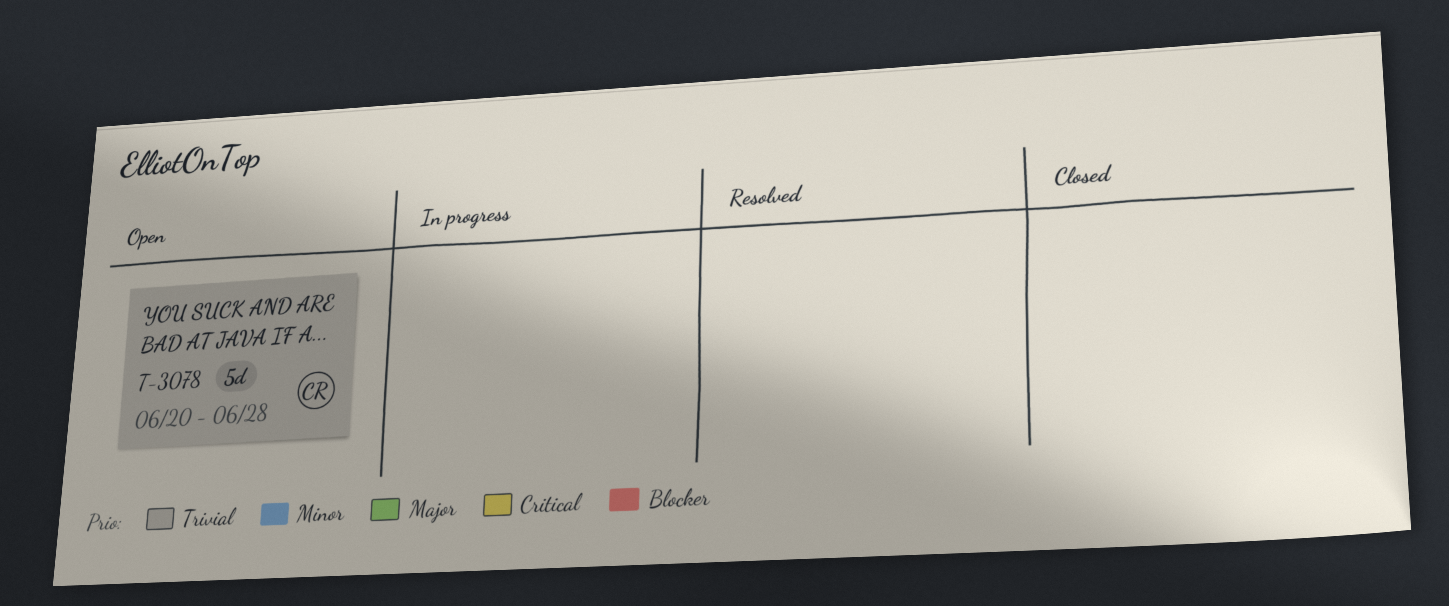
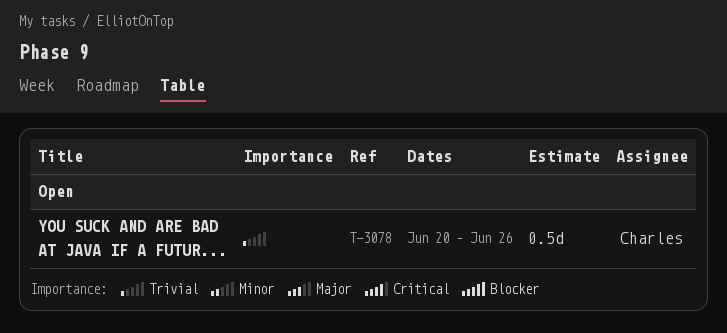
T-3078, estimate: 5d -> 0.5d
T-3078, due: Jun 28 -> Jun 26

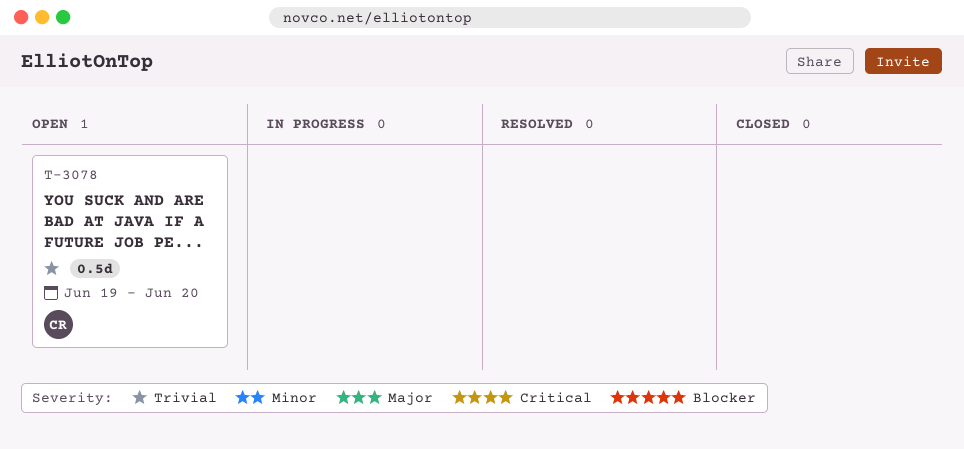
T-3078, start: Jun 20 -> Jun 19
T-3078, due: Jun 26 -> Jun 20

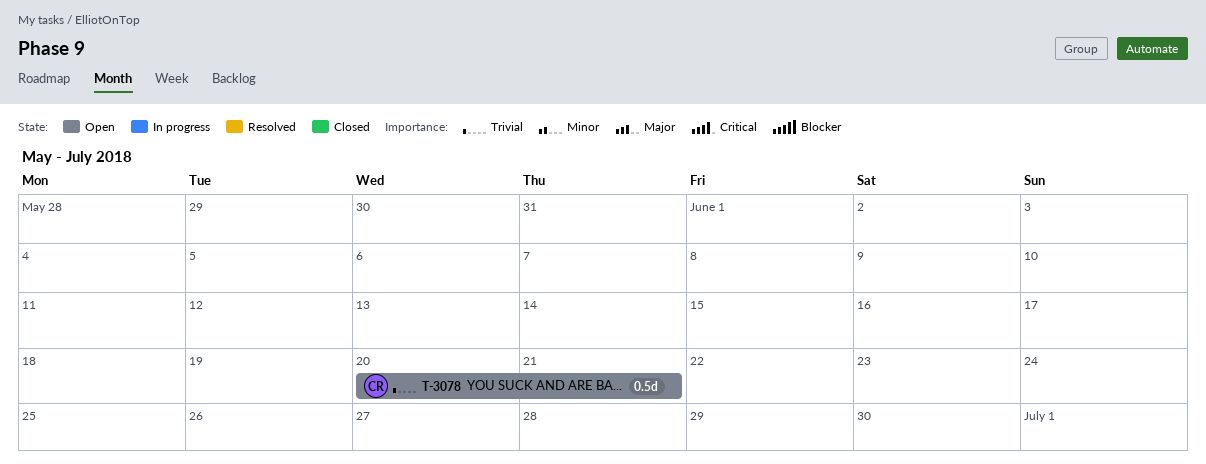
T-3078, start: Jun 19 -> Jun 20
T-3078, due: Jun 20 -> Jun 21

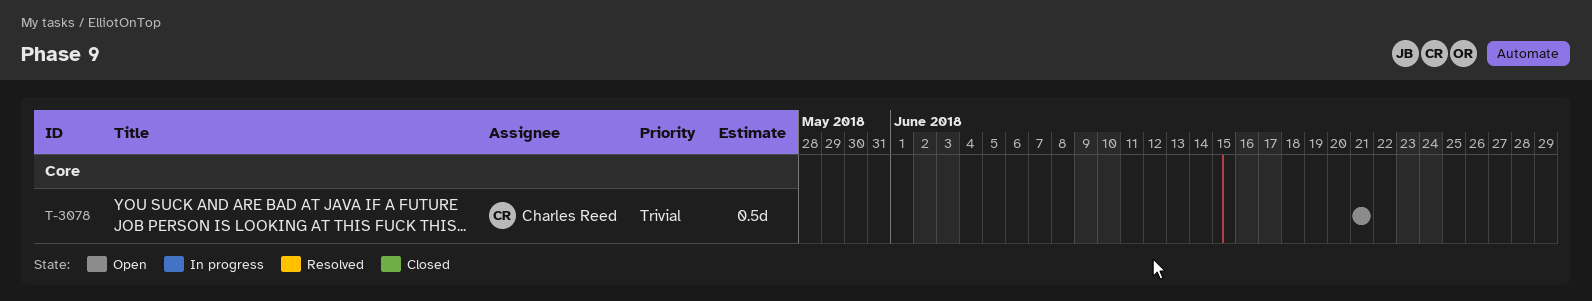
T-3078, start: Jun 20 -> Jun 21

